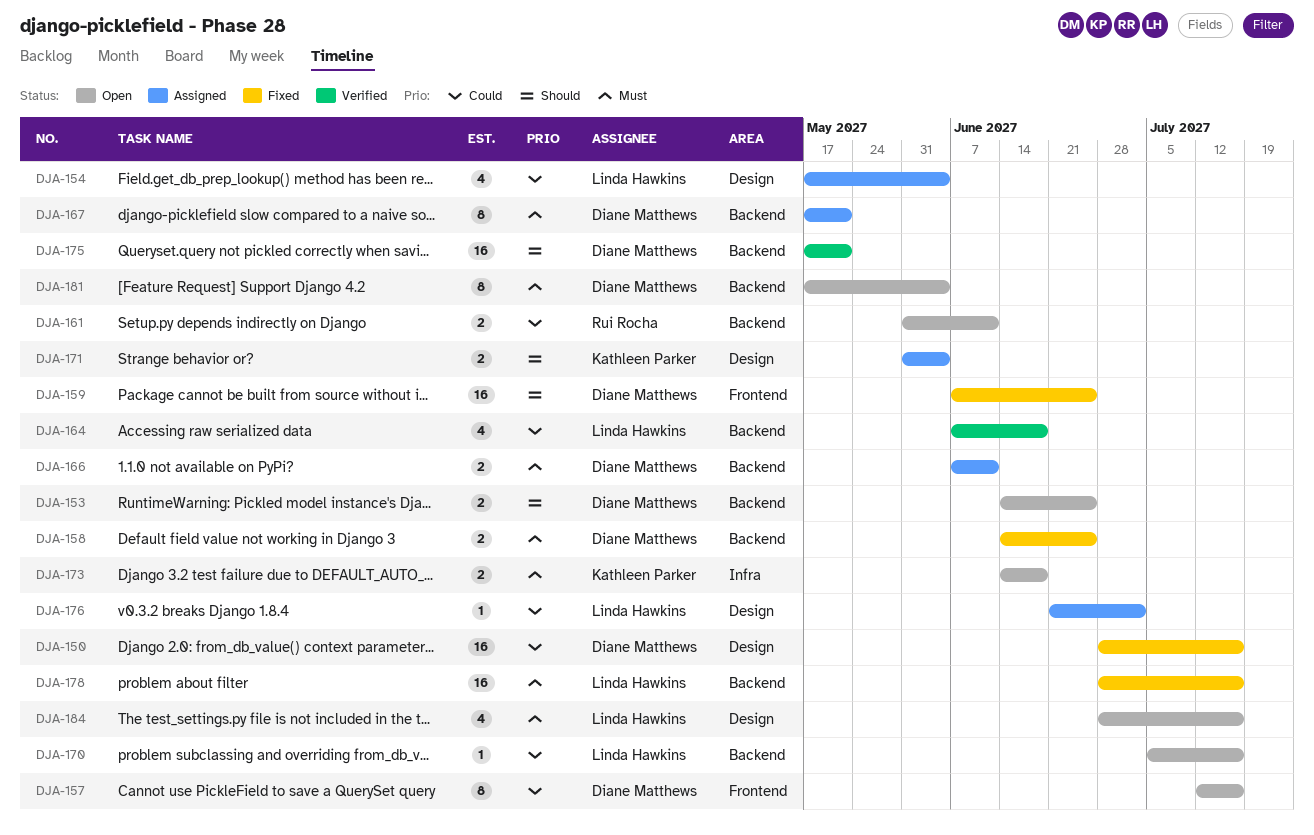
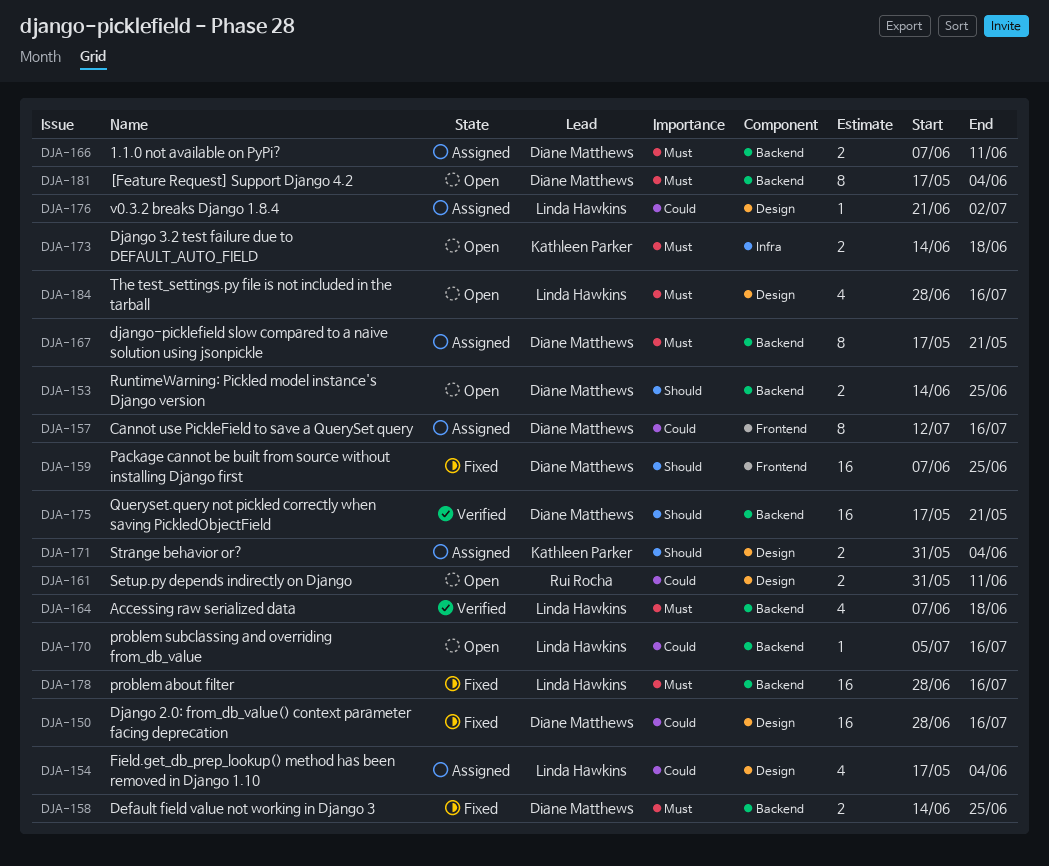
DJA-157, status: Open -> Assigned
DJA-161, label: Backend -> Design
DJA-164, priority: Could -> Must

